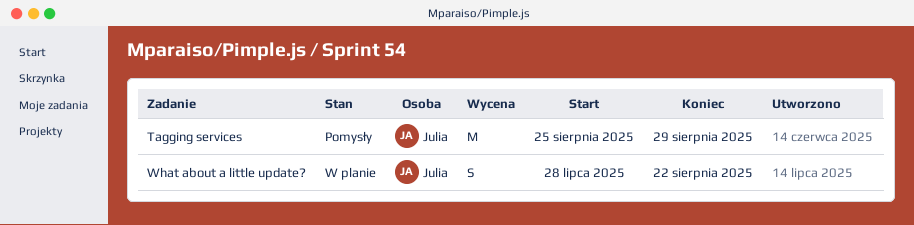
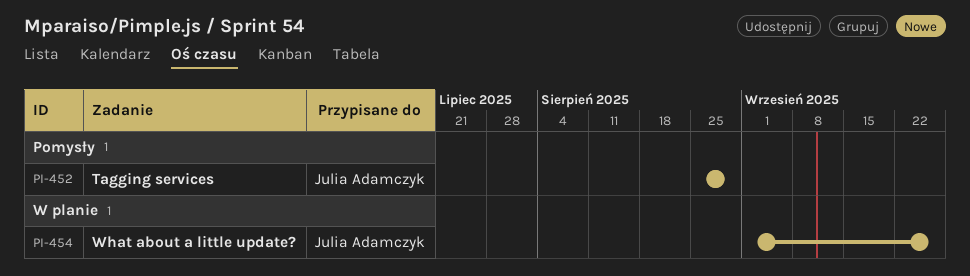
What about a little update?, start: Jul 28 -> Sep 1
What about a little update?, due: Aug 22 -> Sep 26

